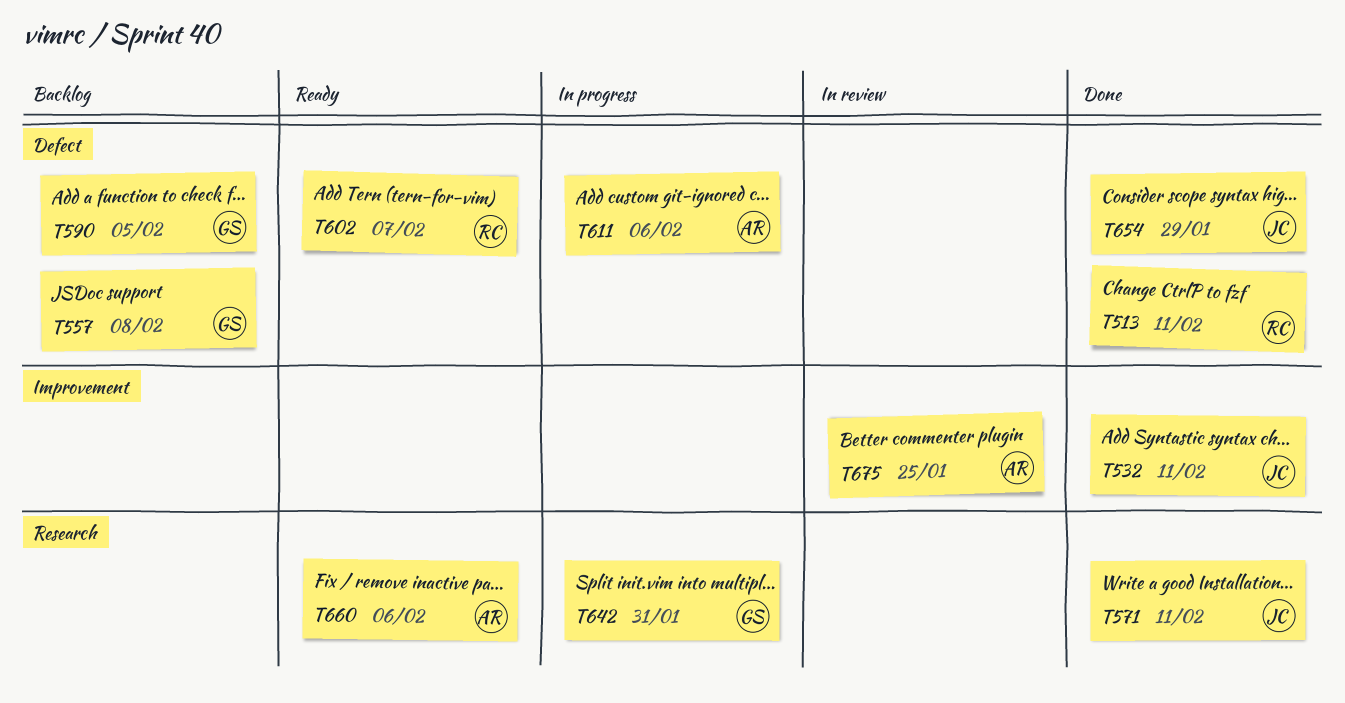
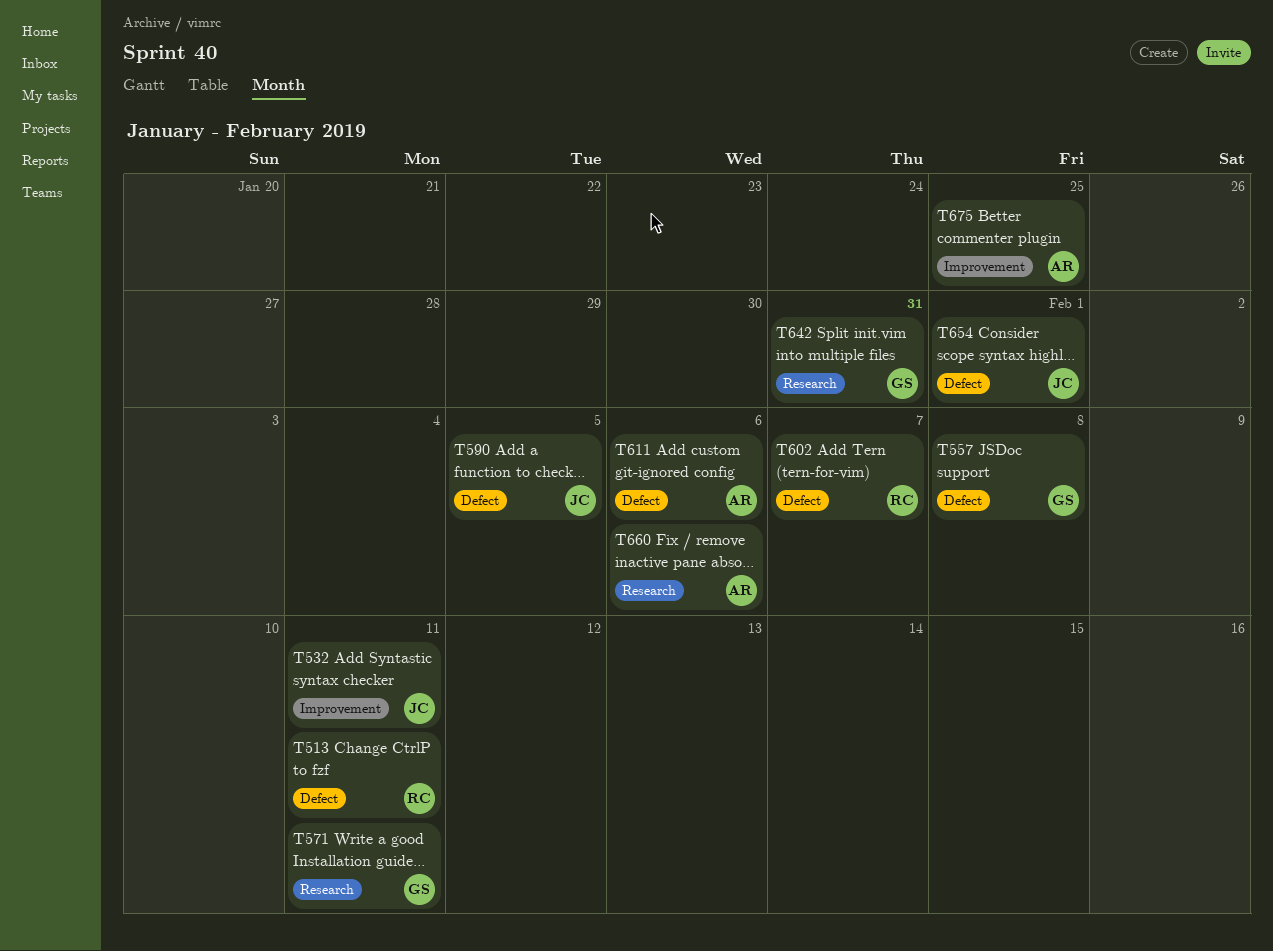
T571, owner: JC -> GS
T590, owner: GS -> JC
T654, due: Jan 29 -> Feb 1

